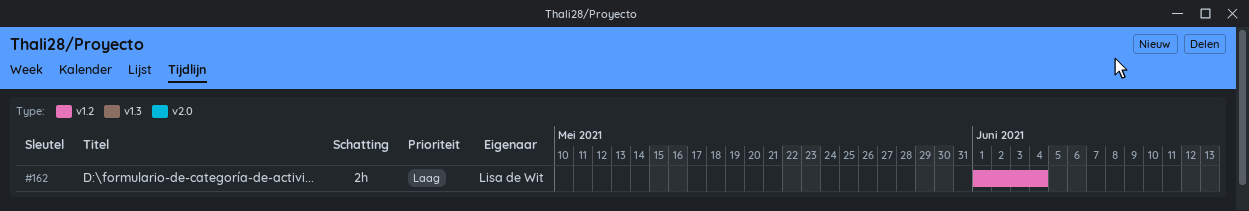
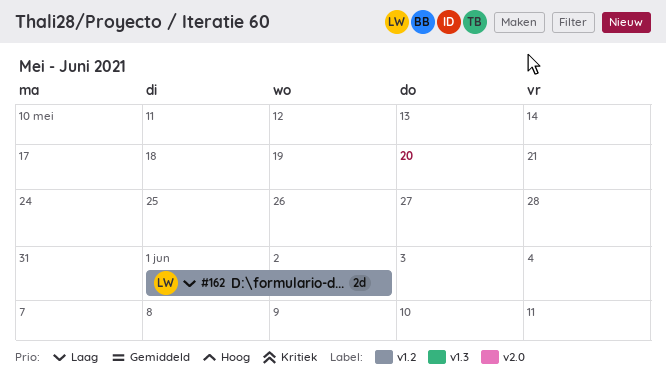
#162, estimate: 2h -> 2d
#162, due: Jun 4 -> Jun 2

